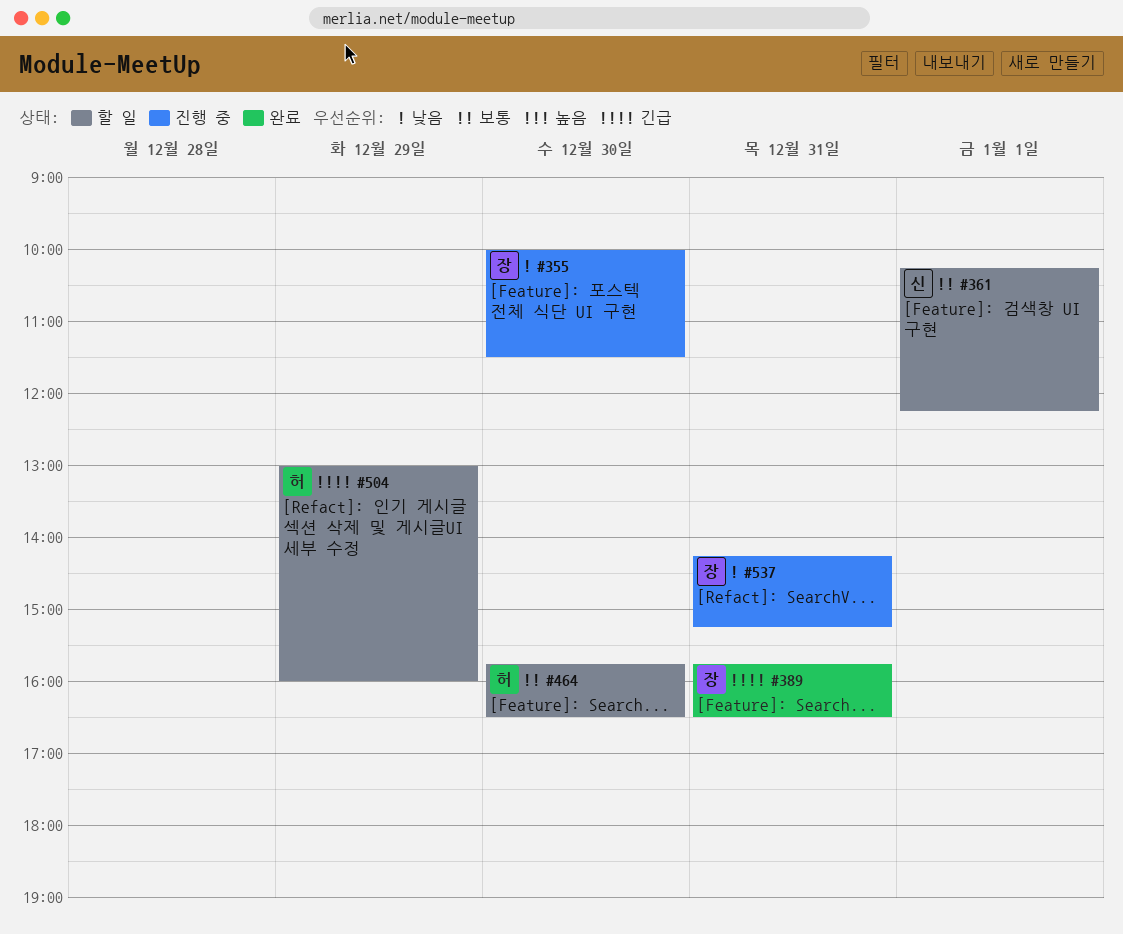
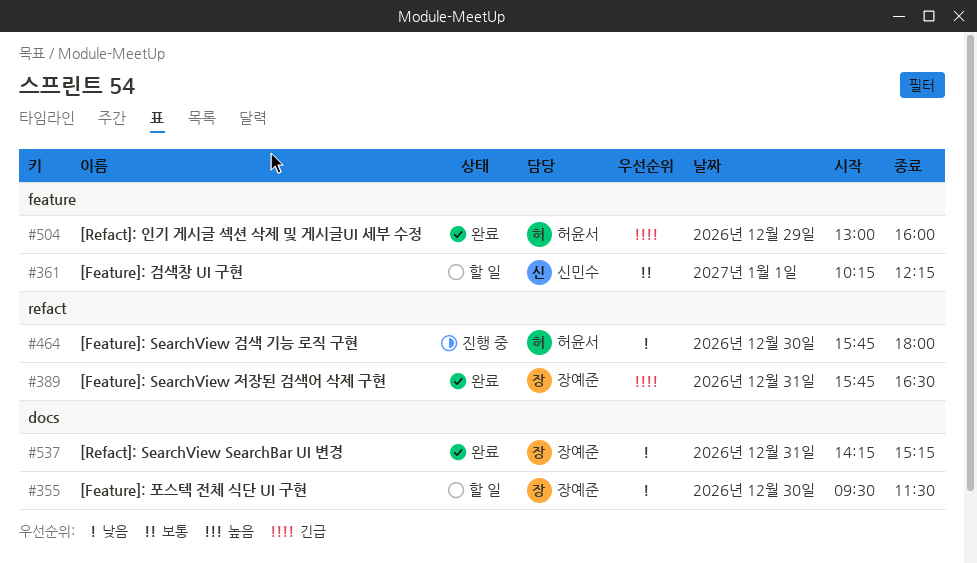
#355, status: 진행 중 -> 할 일
#355, begins: 10:00 -> 09:30
#464, status: 할 일 -> 진행 중
#464, priority: 보통 -> 낮음
#464, ends: 16:30 -> 18:00
#504, status: 할 일 -> 완료
#537, status: 진행 중 -> 완료

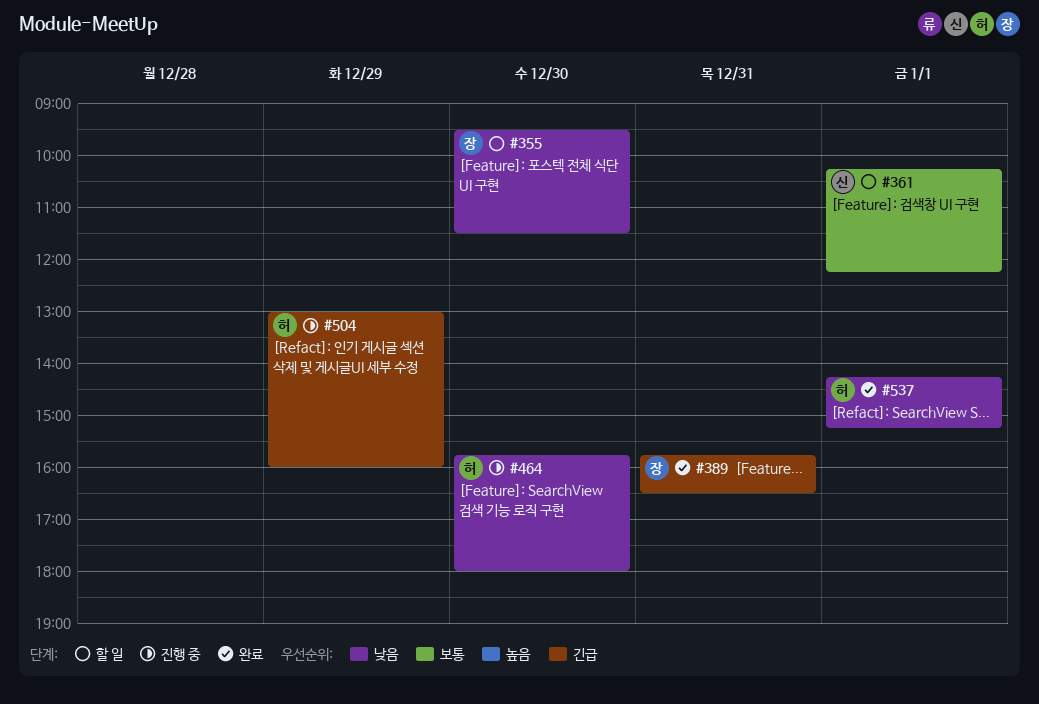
#504, status: 완료 -> 진행 중
#537, owner: 장예준 -> 허윤서
#537, day: Dec 31 -> Jan 1

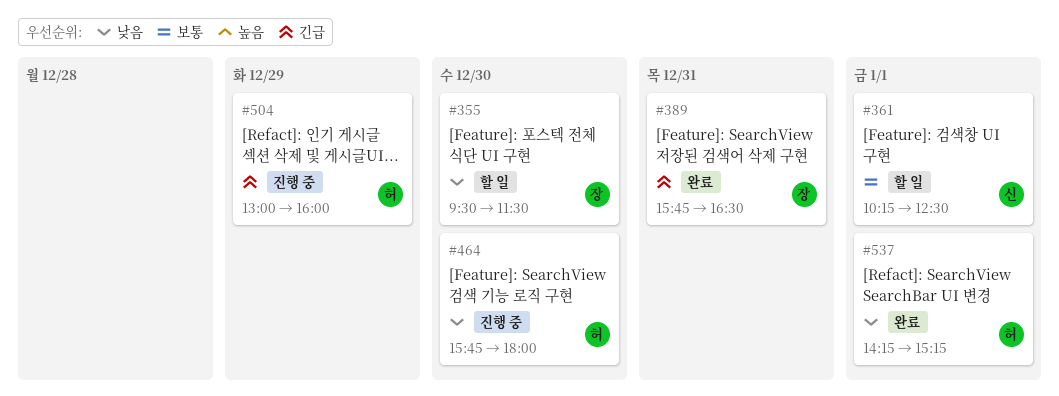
#361, ends: 12:15 -> 12:30

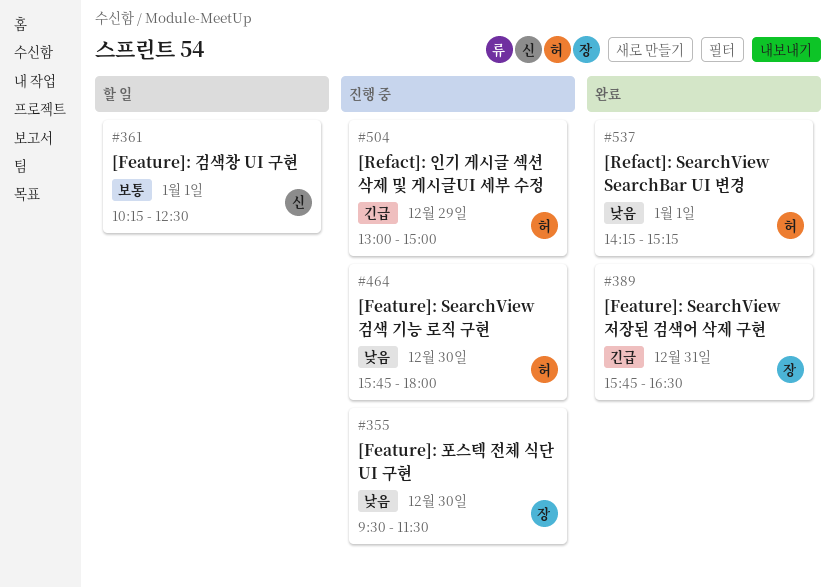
#355, status: 할 일 -> 진행 중
#504, ends: 16:00 -> 15:00

